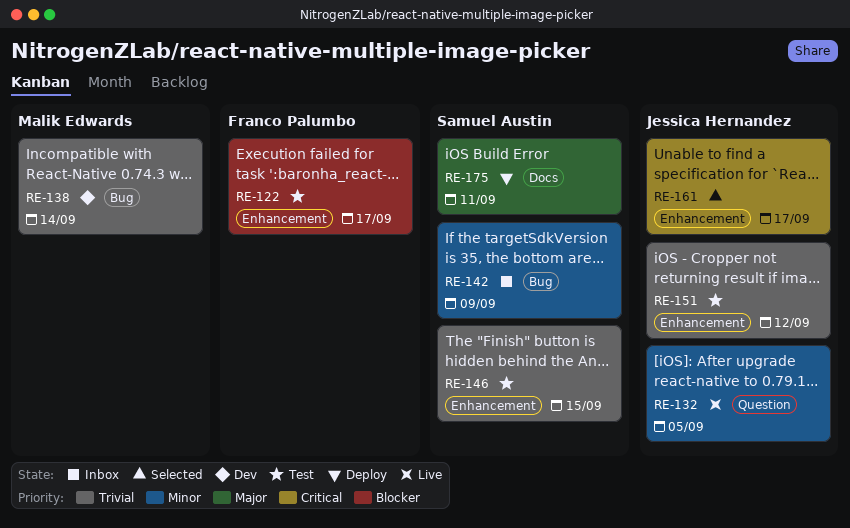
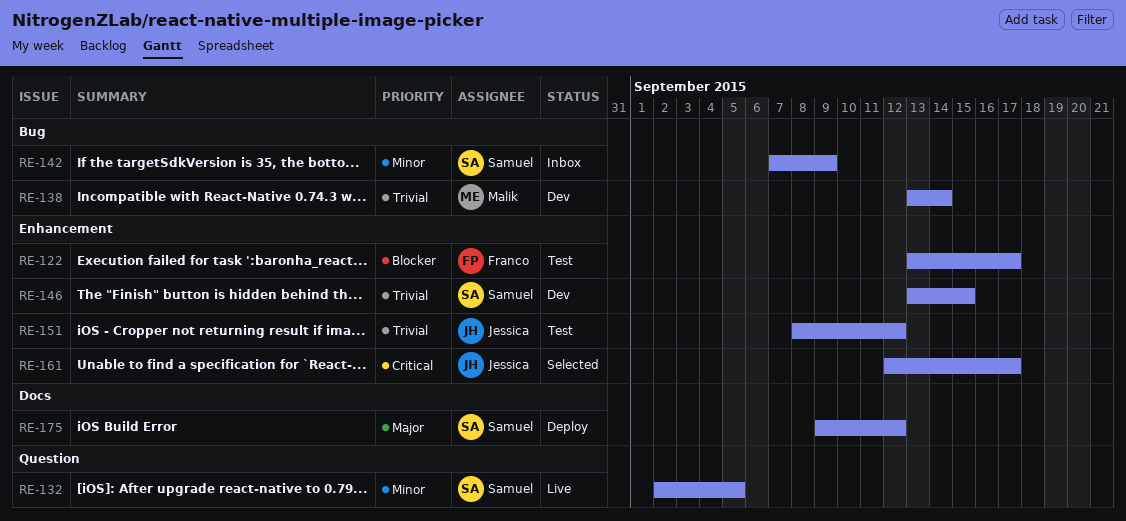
RE-132, owner: Jessica Hernandez -> Samuel Austin
RE-146, status: Test -> Dev
RE-175, due: Sep 11 -> Sep 12

